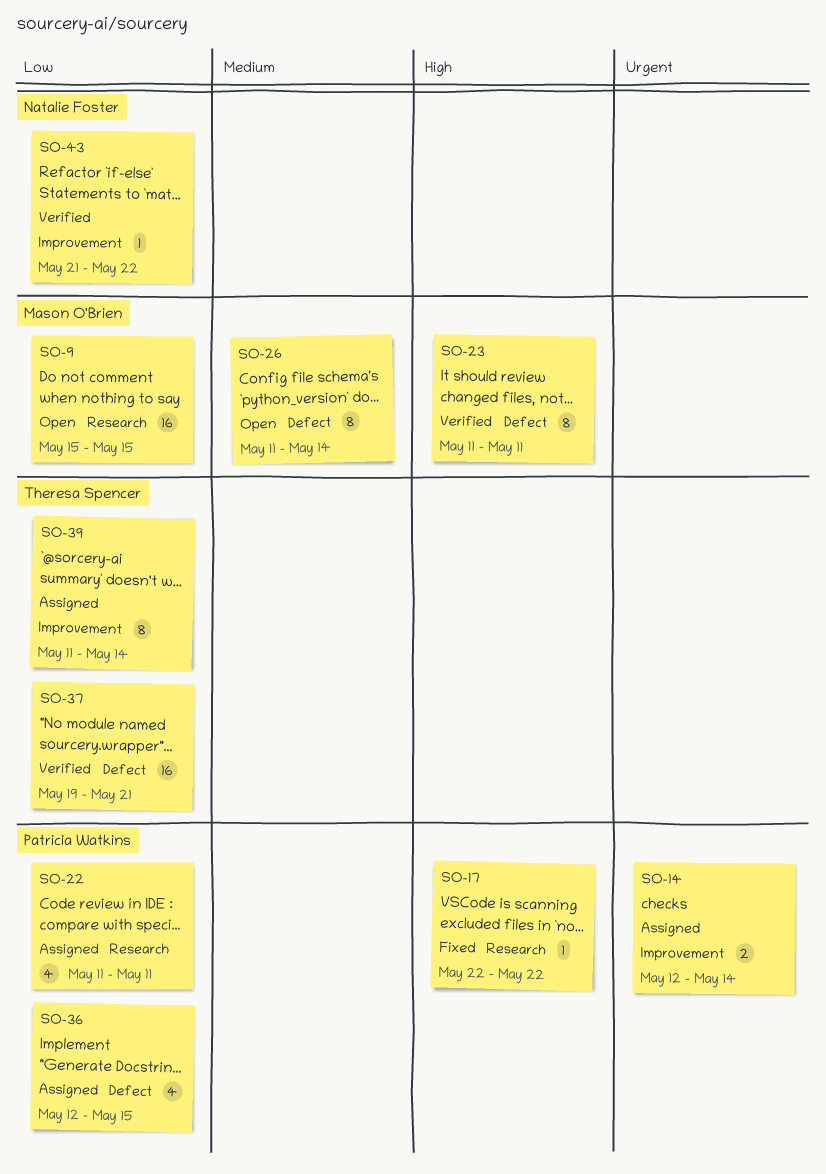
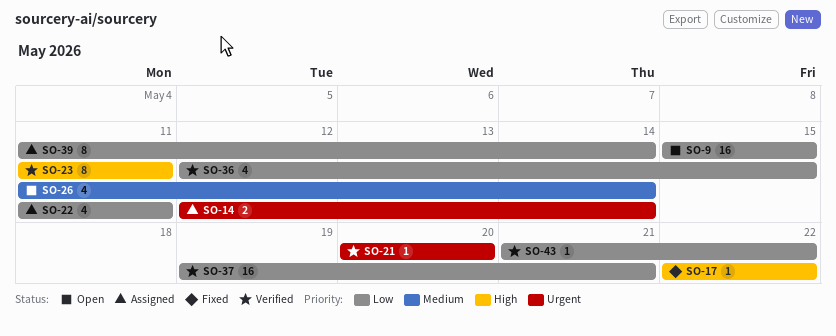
SO-21: none -> present
SO-26, estimate: 8 -> 4
SO-36, status: Assigned -> Verified

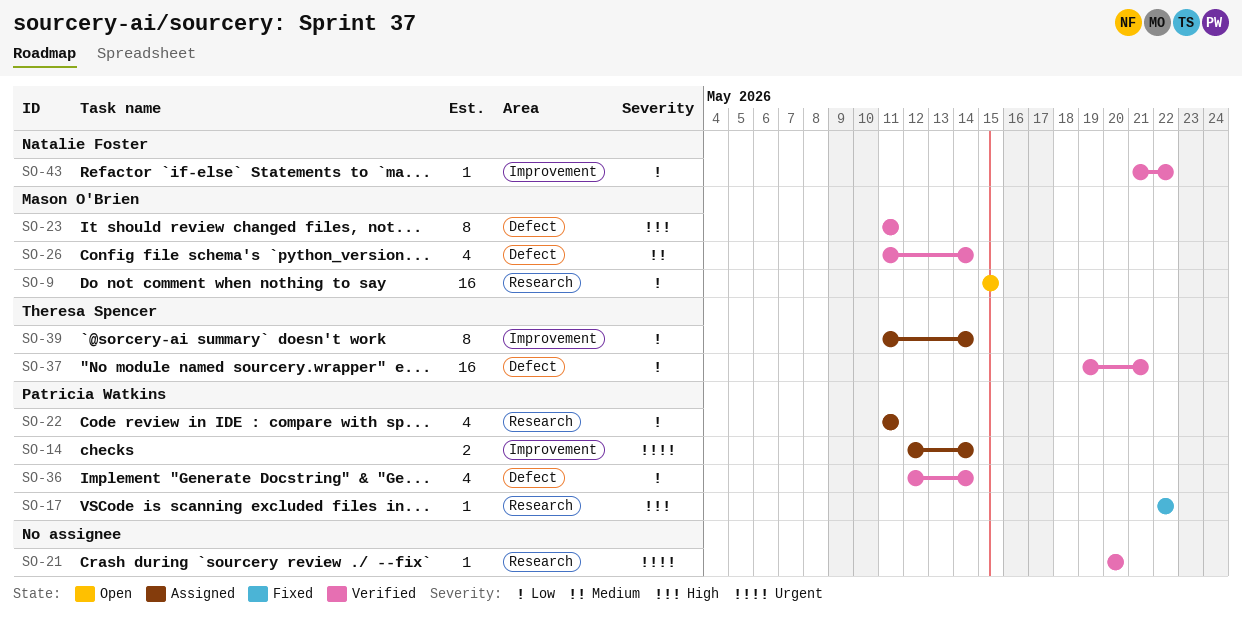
SO-26, status: Open -> Verified
SO-36, due: May 15 -> May 14

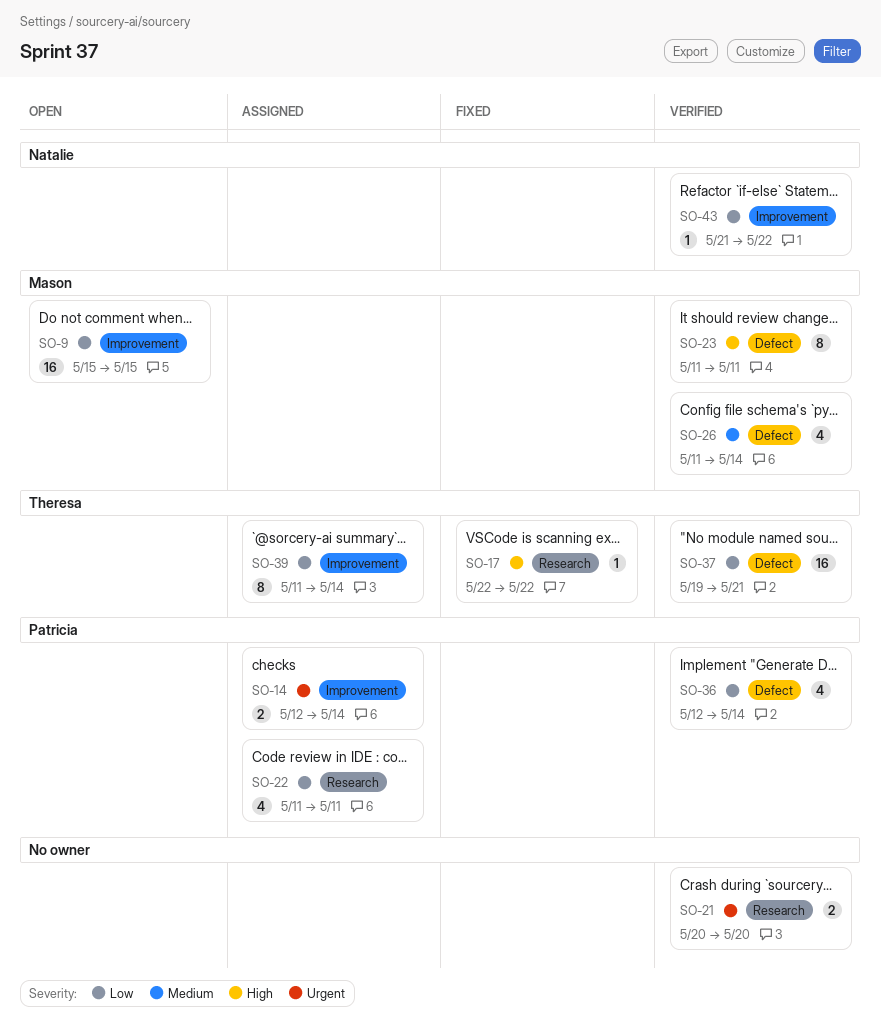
SO-9, label: Research -> Improvement
SO-17, owner: Patricia Watkins -> Theresa Spencer
SO-21, estimate: 1 -> 2

